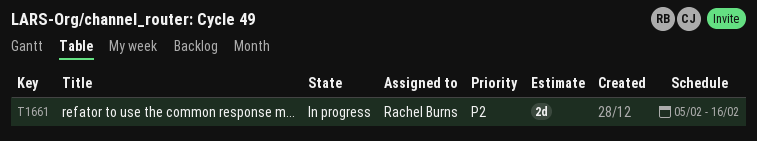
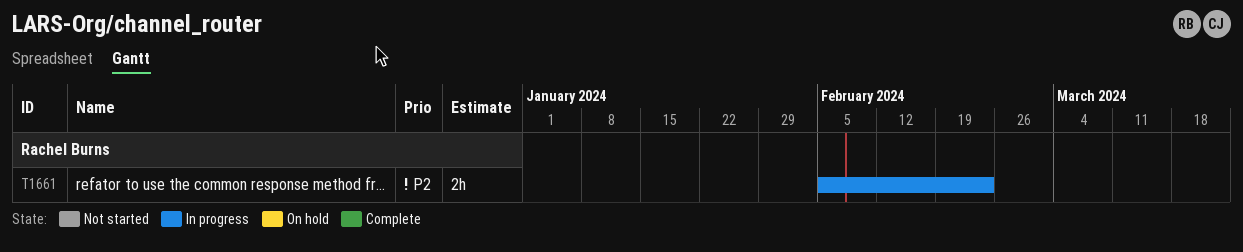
T1661, estimate: 2d -> 2h
T1661, due: Feb 16 -> Feb 23

